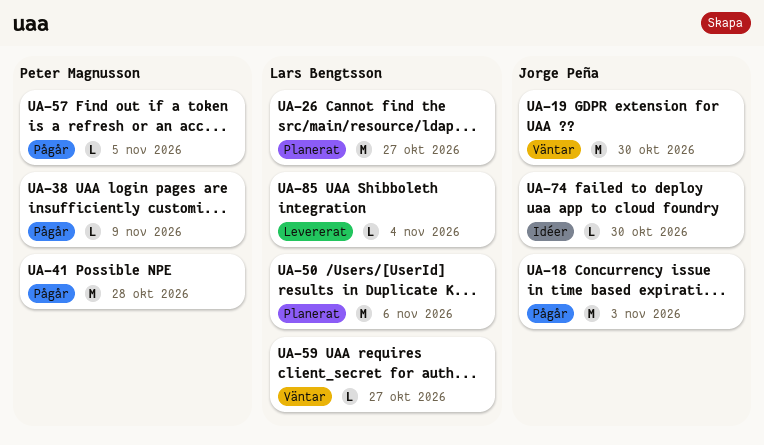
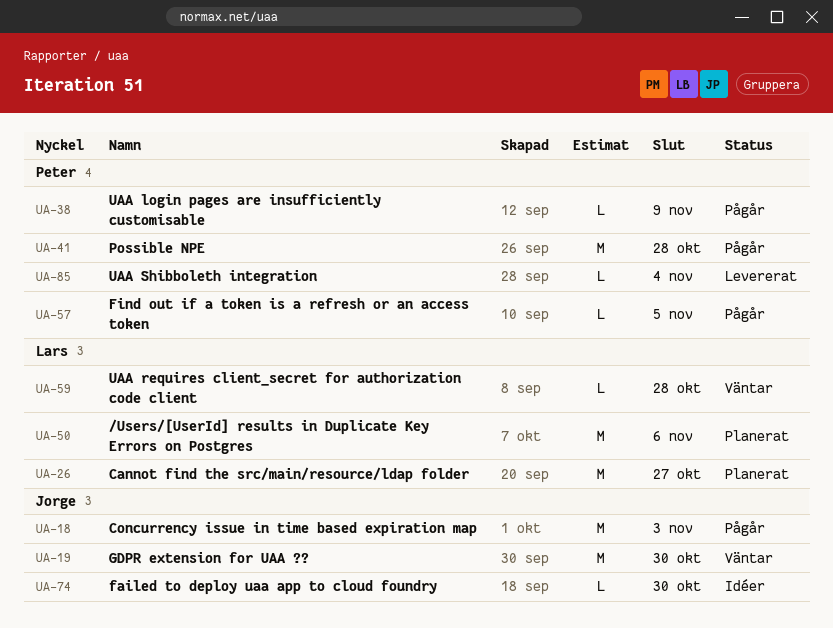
UA-59, due: Oct 27 -> Oct 28
UA-85, owner: Lars Bengtsson -> Peter Magnusson

